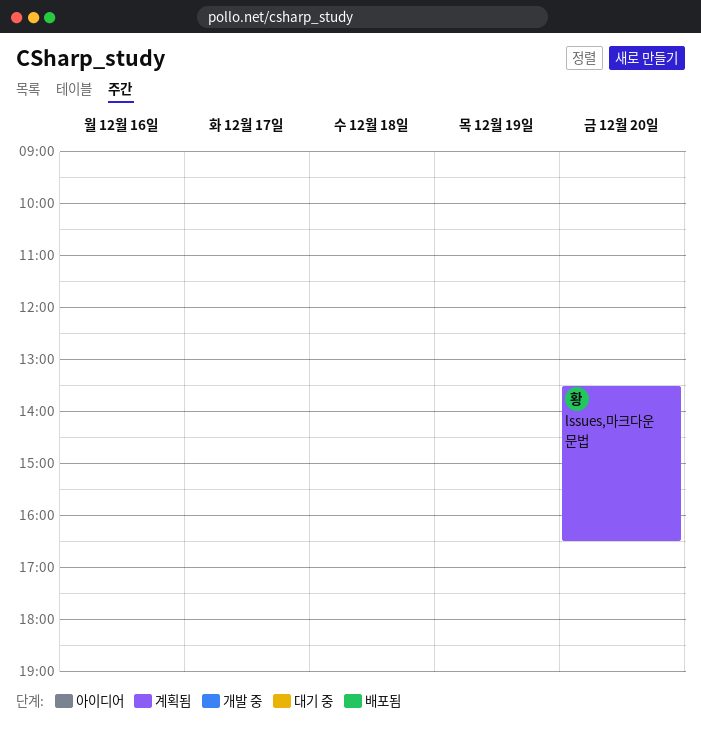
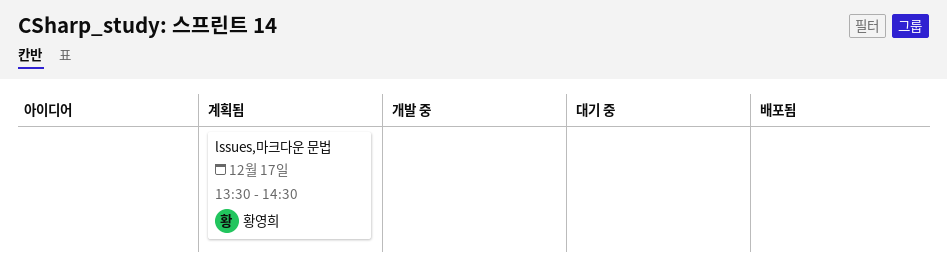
lssues,마크다운 문법, day: Dec 20 -> Dec 17
lssues,마크다운 문법, ends: 16:30 -> 14:30

